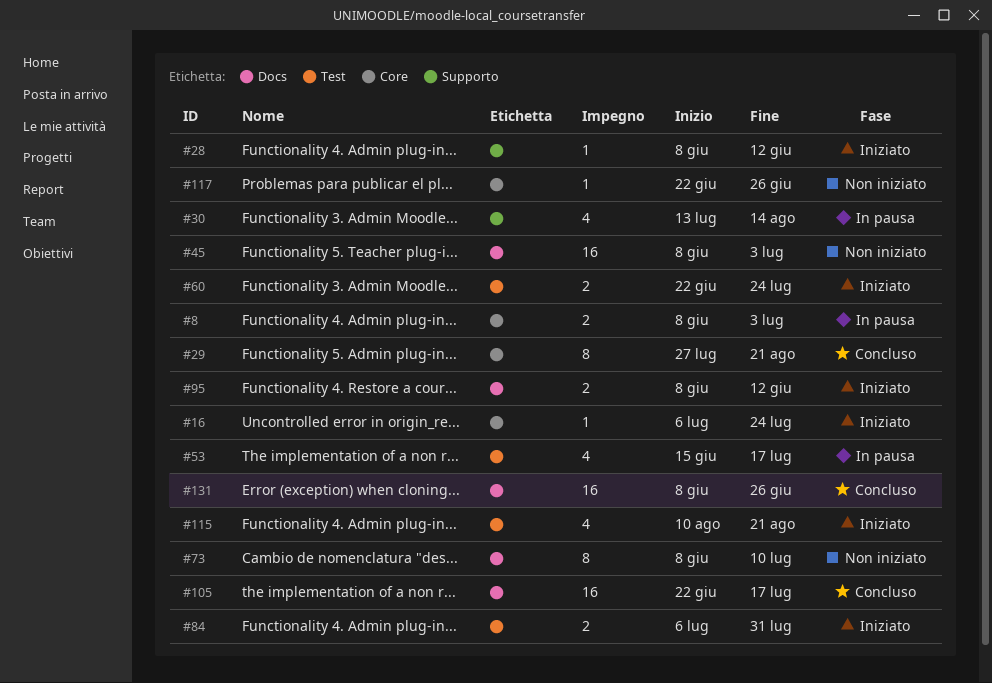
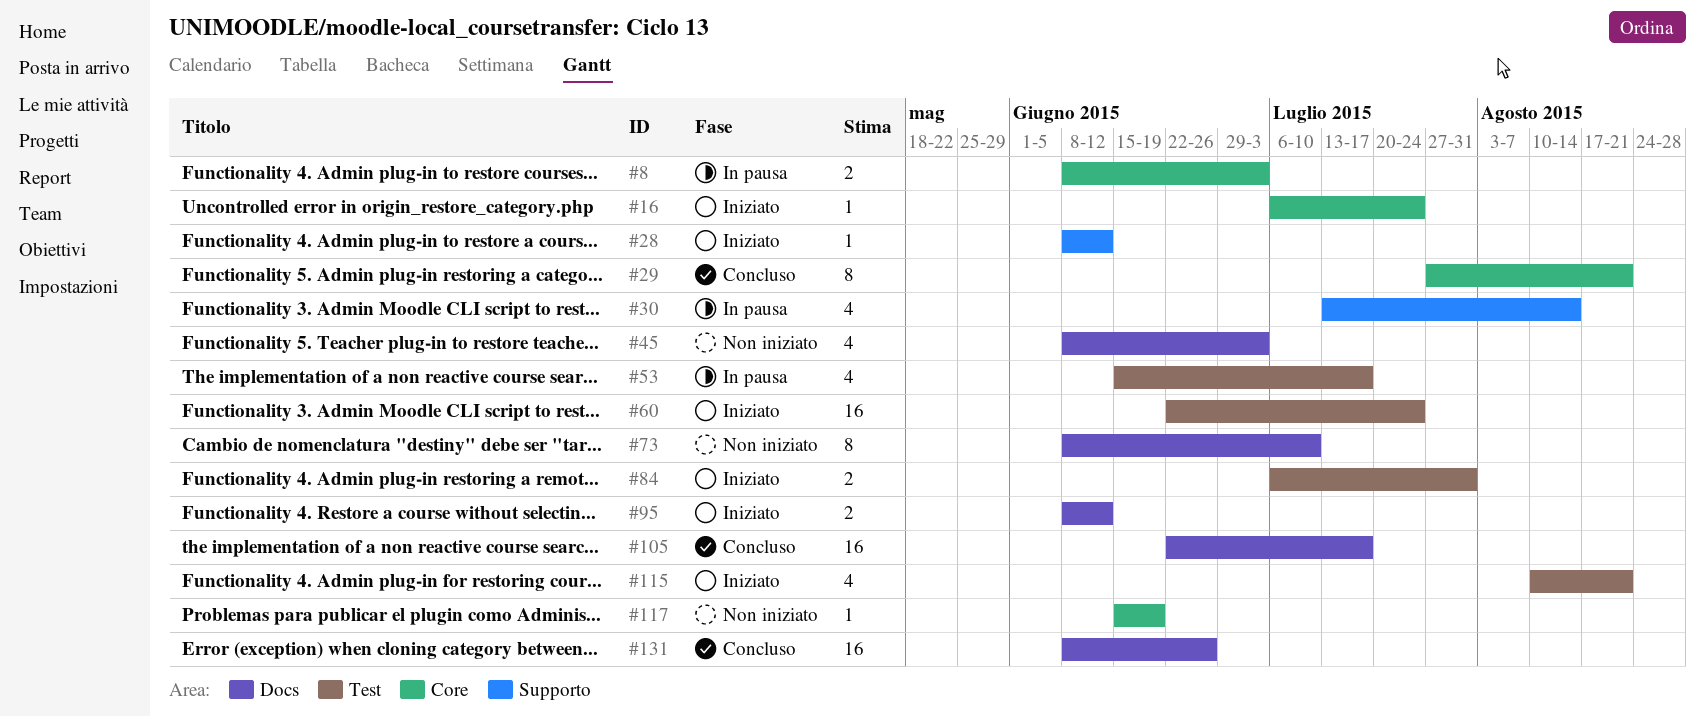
#45, estimate: 16 -> 4
#60, estimate: 2 -> 16
#117, start: Jun 22 -> Jun 15
#117, due: Jun 26 -> Jun 19

